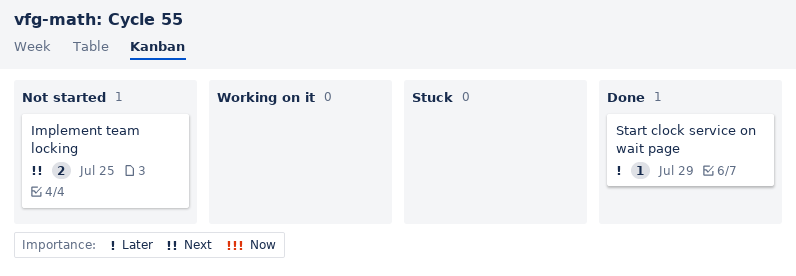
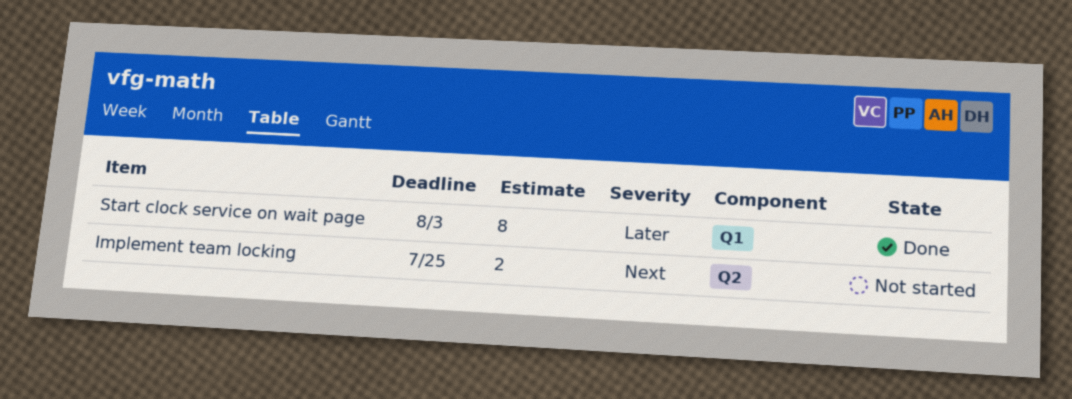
Start clock service on wait page, estimate: 1 -> 8
Start clock service on wait page, due: Jul 29 -> Aug 3

